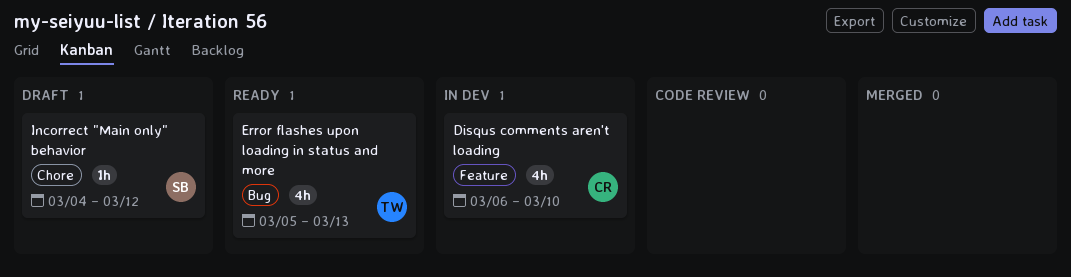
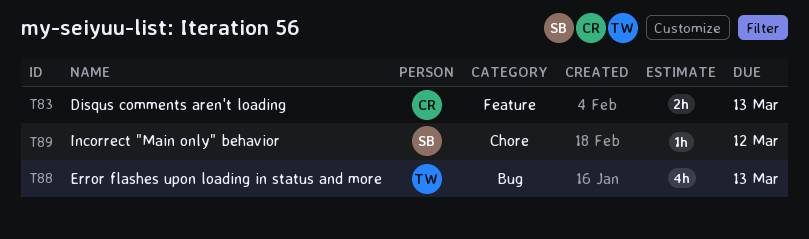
Disqus comments aren't loading, estimate: 4h -> 2h
Disqus comments aren't loading, due: Mar 10 -> Mar 13

